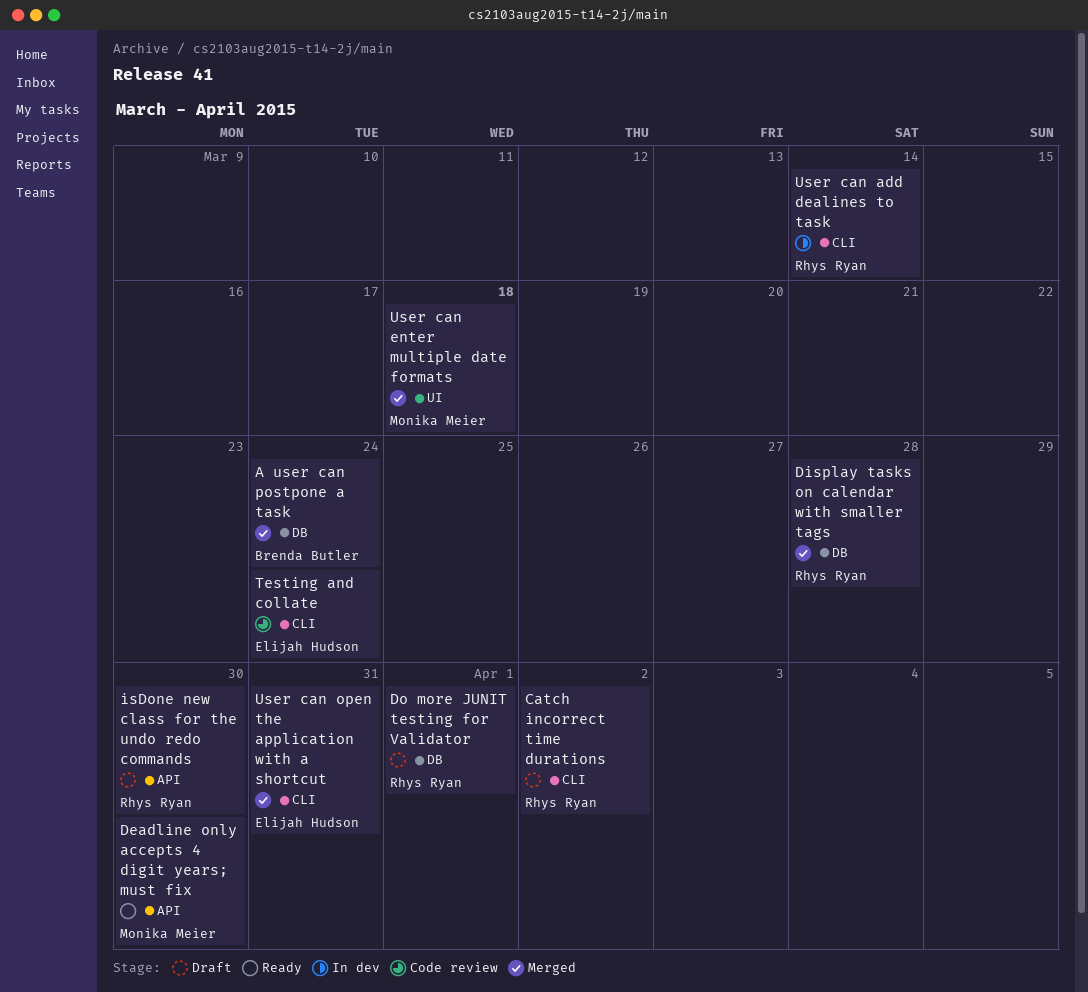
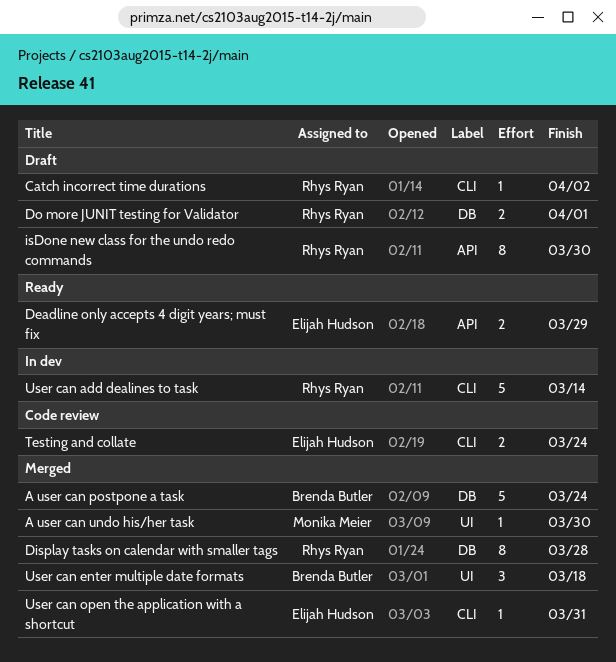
A user can undo his/her task: none -> present
Deadline only accepts 4 digit years; must fix, owner: Monika Meier -> Elijah Hudson
Deadline only accepts 4 digit years; must fix, due: Mar 30 -> Mar 29
User can enter multiple date formats, owner: Monika Meier -> Brenda Butler

